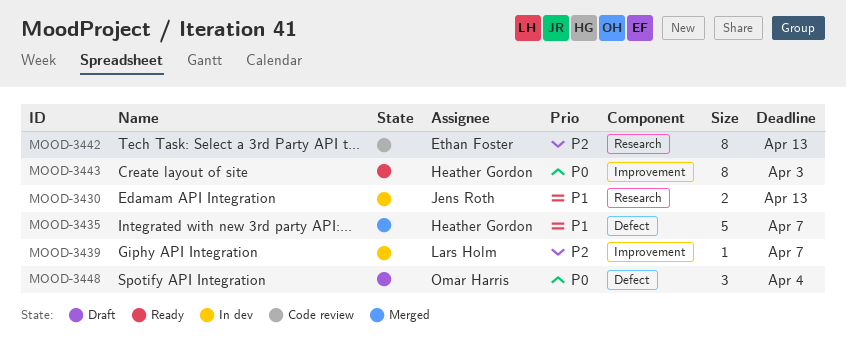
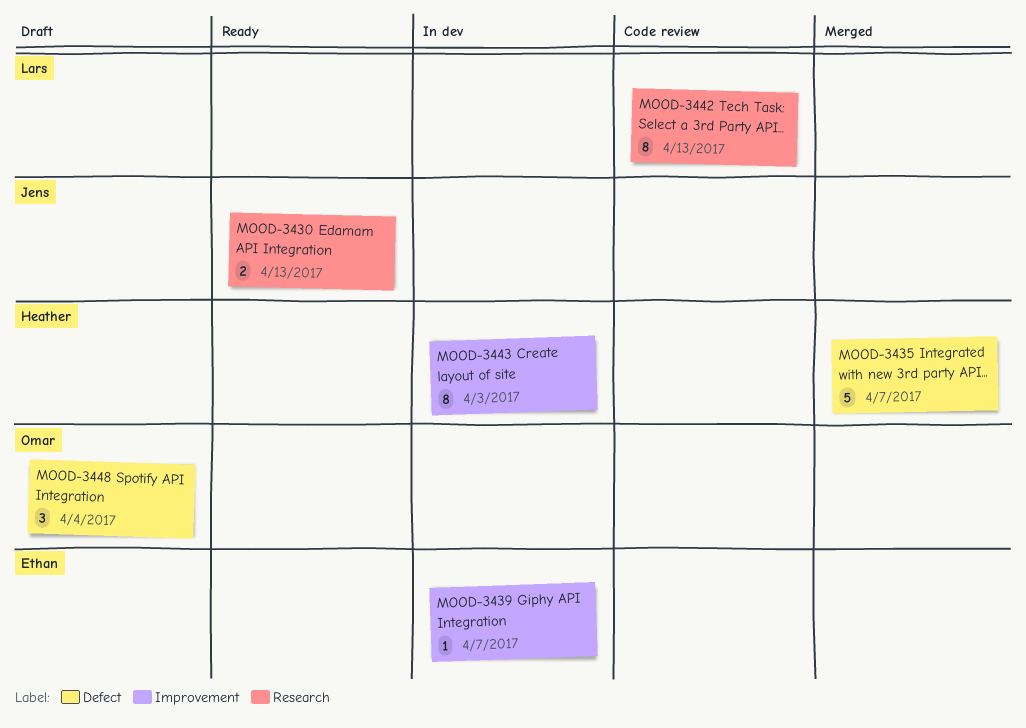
MOOD-3430, status: In dev -> Ready
MOOD-3439, owner: Lars Holm -> Ethan Foster
MOOD-3442, owner: Ethan Foster -> Lars Holm
MOOD-3443, status: Ready -> In dev

